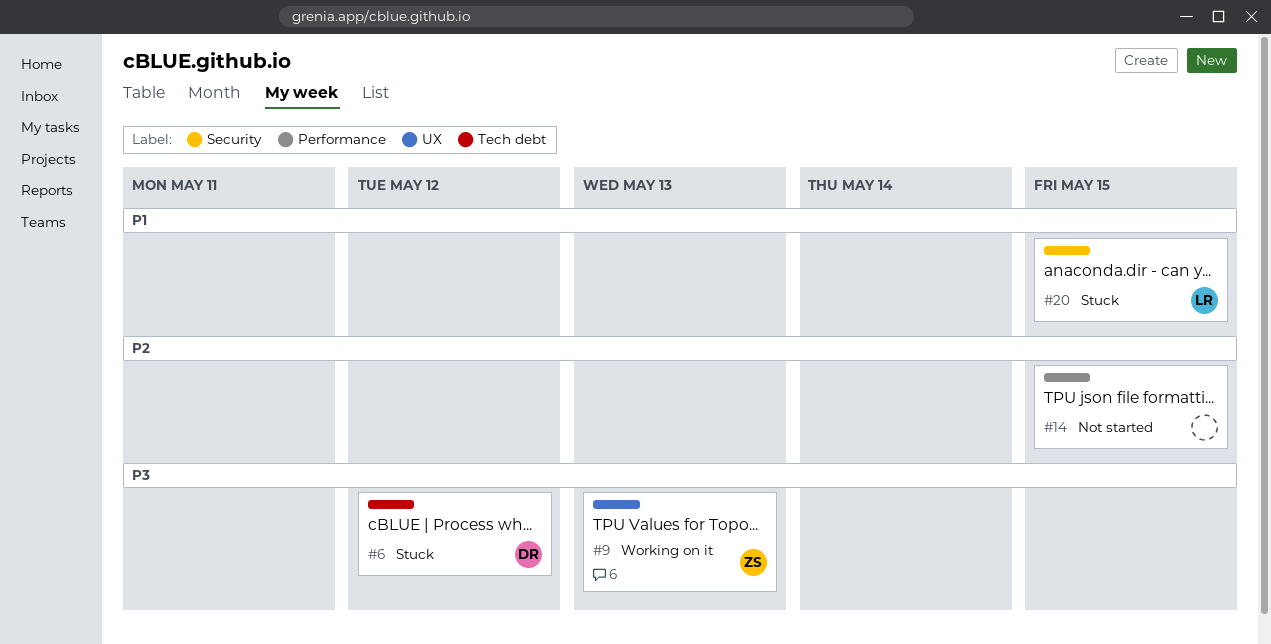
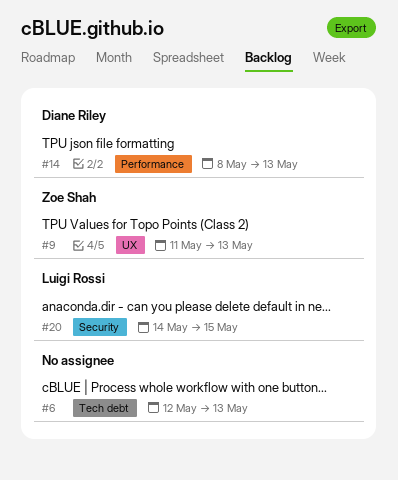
#6, owner: Diane Riley -> none
#6, due: May 12 -> May 13
#14, owner: none -> Diane Riley
#14, due: May 15 -> May 13

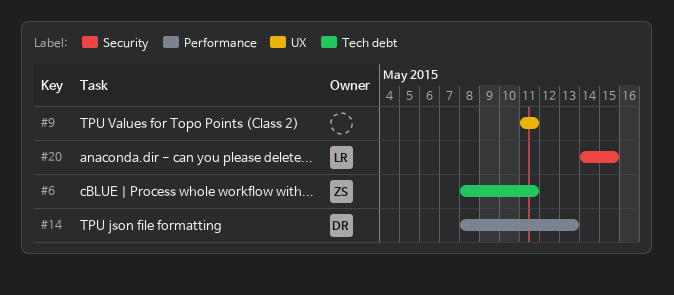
#6, owner: none -> Zoe Shah
#6, start: May 12 -> May 8
#6, due: May 13 -> May 11
#9, owner: Zoe Shah -> none
#9, due: May 13 -> May 11

